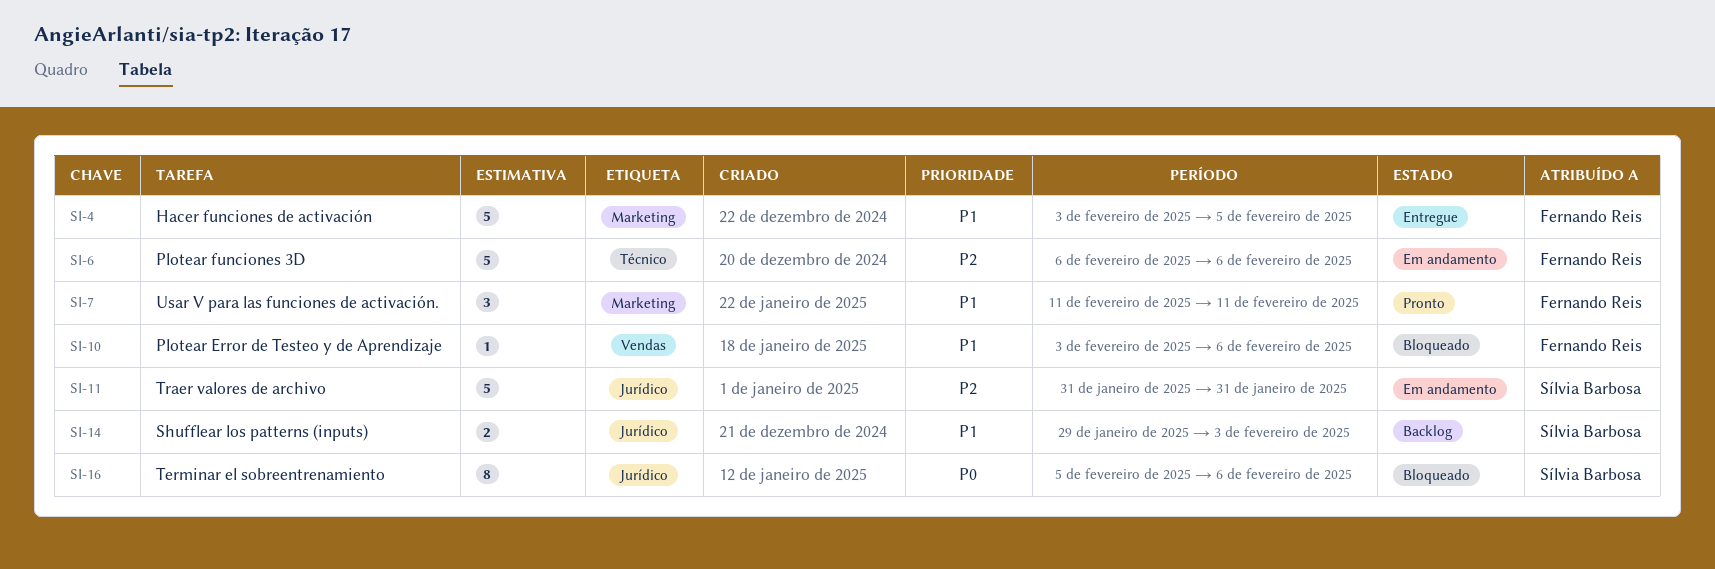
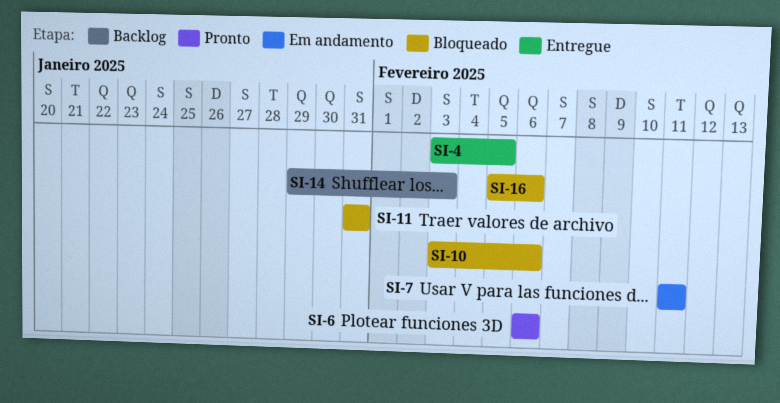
SI-6, status: Em andamento -> Pronto
SI-7, status: Pronto -> Em andamento
SI-11, status: Em andamento -> Bloqueado

